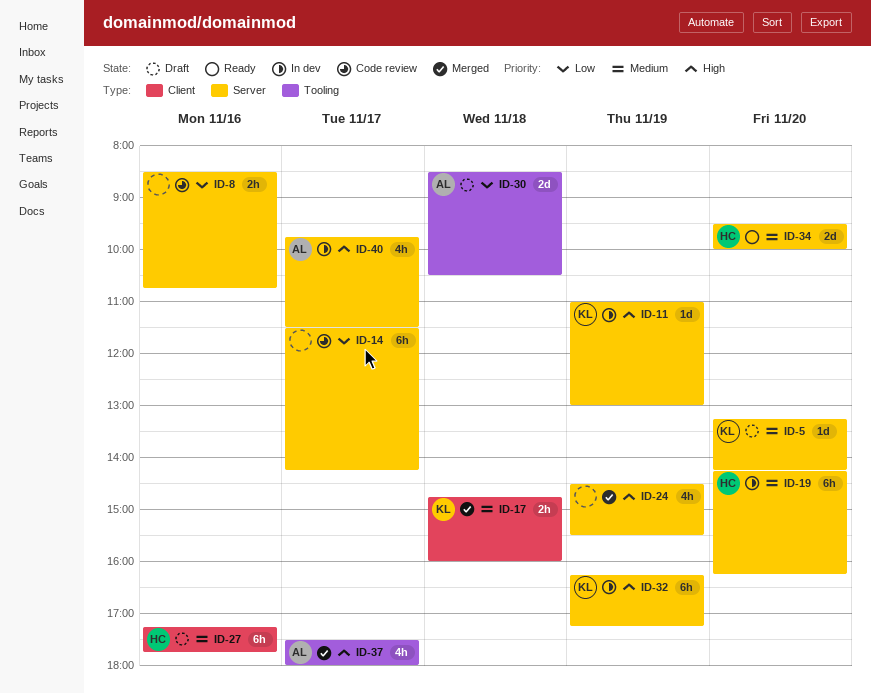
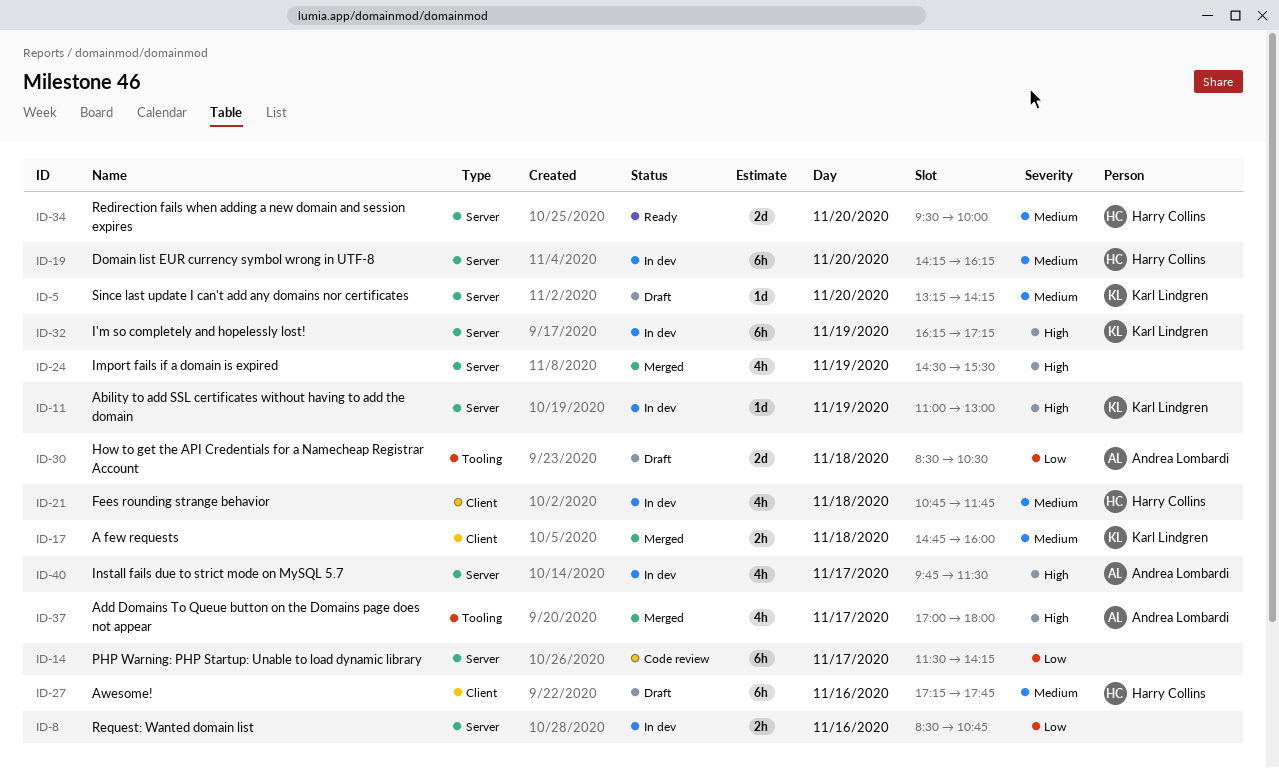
ID-8, status: Code review -> In dev
ID-21: none -> present
ID-37, begins: 17:30 -> 17:00

